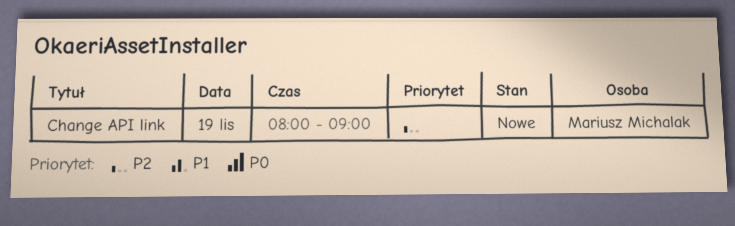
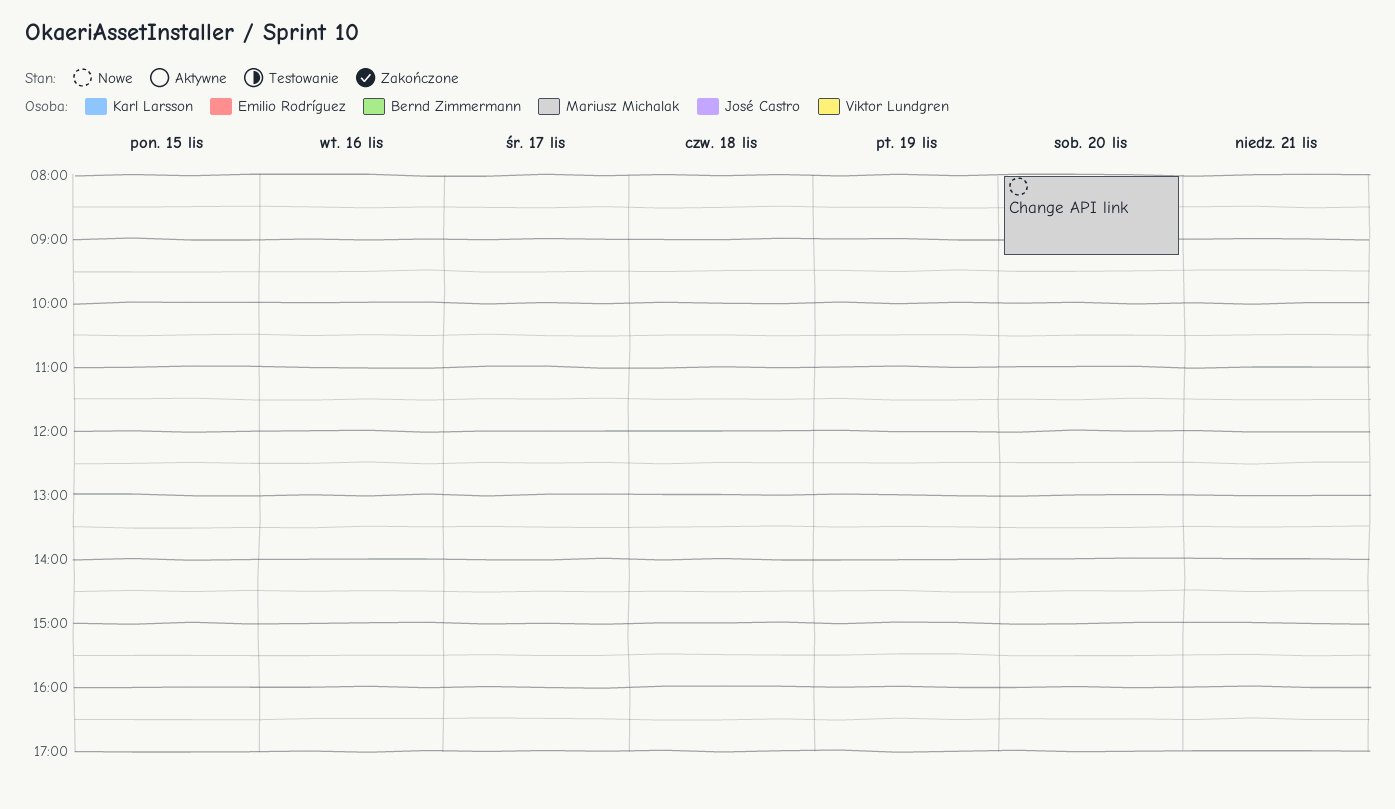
Change API link, day: Nov 19 -> Nov 20
Change API link, ends: 09:00 -> 09:15

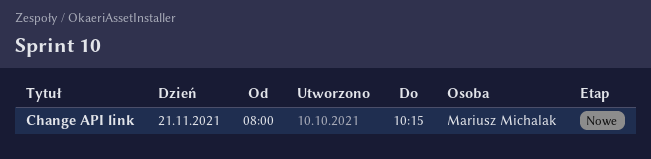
Change API link, day: Nov 20 -> Nov 21
Change API link, ends: 09:15 -> 10:15

